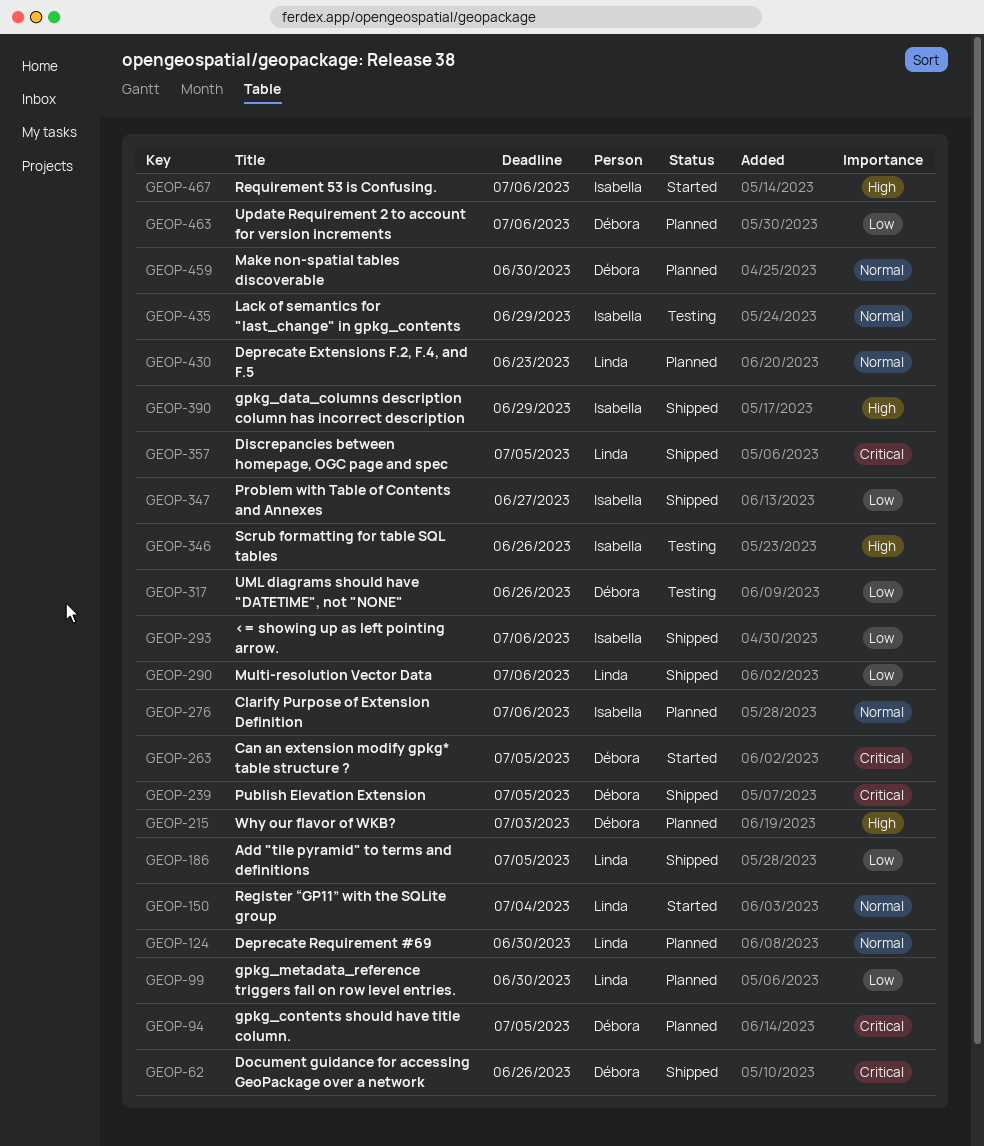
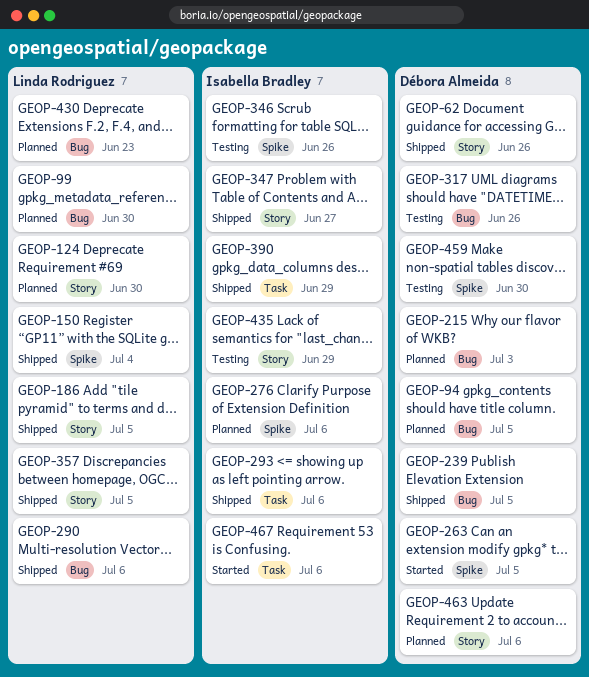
GEOP-150, status: Started -> Shipped
GEOP-459, status: Planned -> Testing

